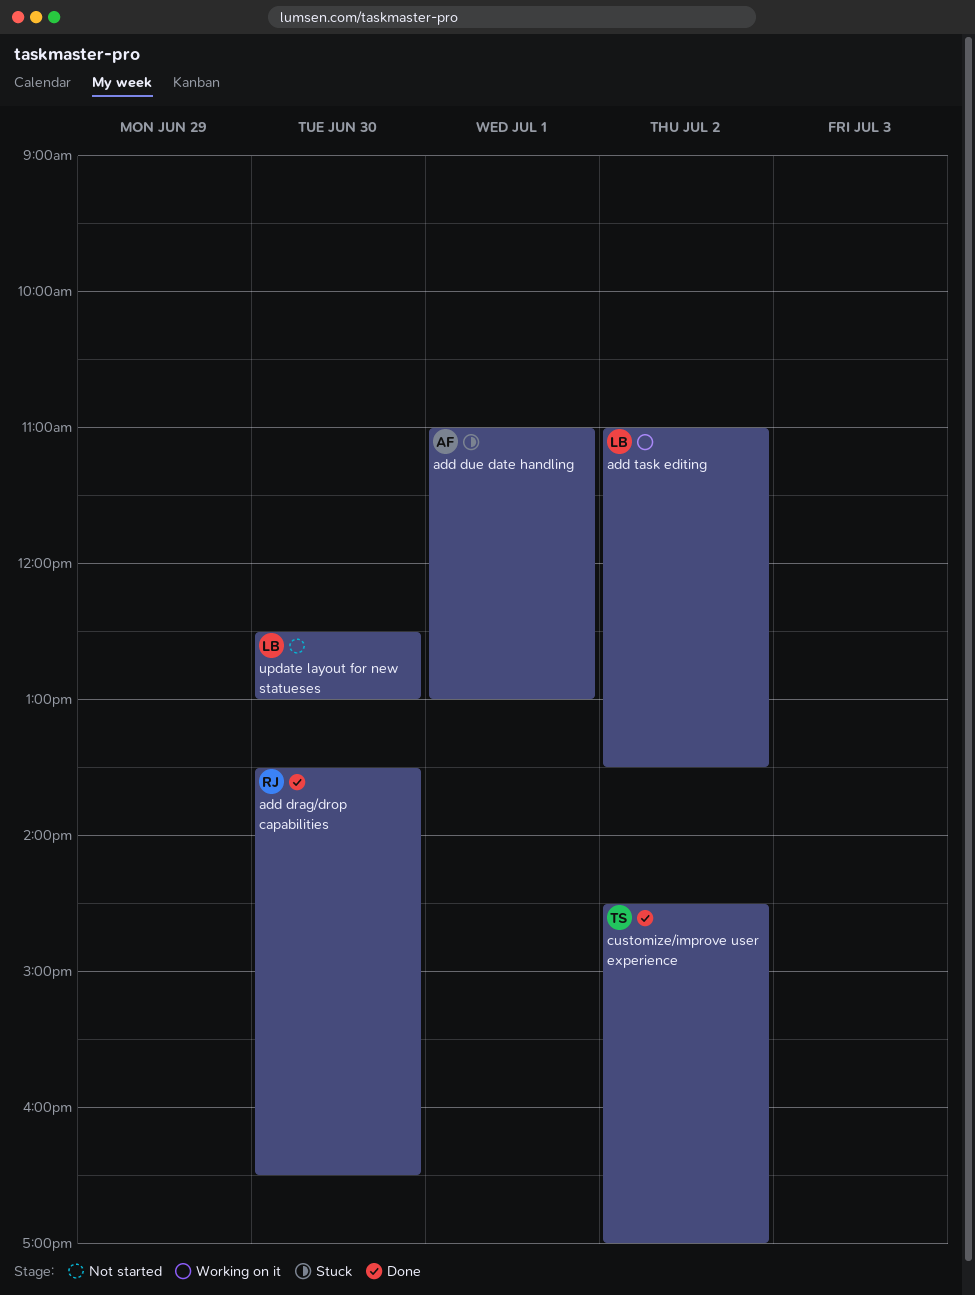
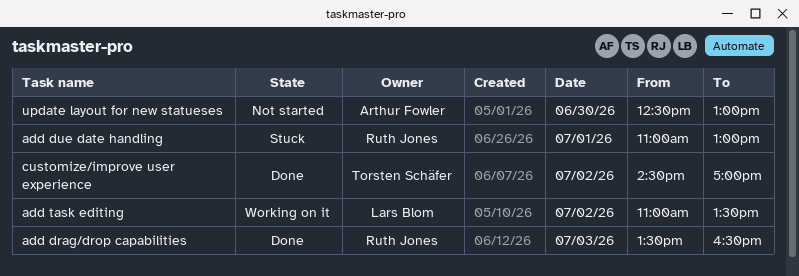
add drag/drop capabilities, day: Jun 30 -> Jul 3
add due date handling, owner: Arthur Fowler -> Ruth Jones
update layout for new statueses, owner: Lars Blom -> Arthur Fowler

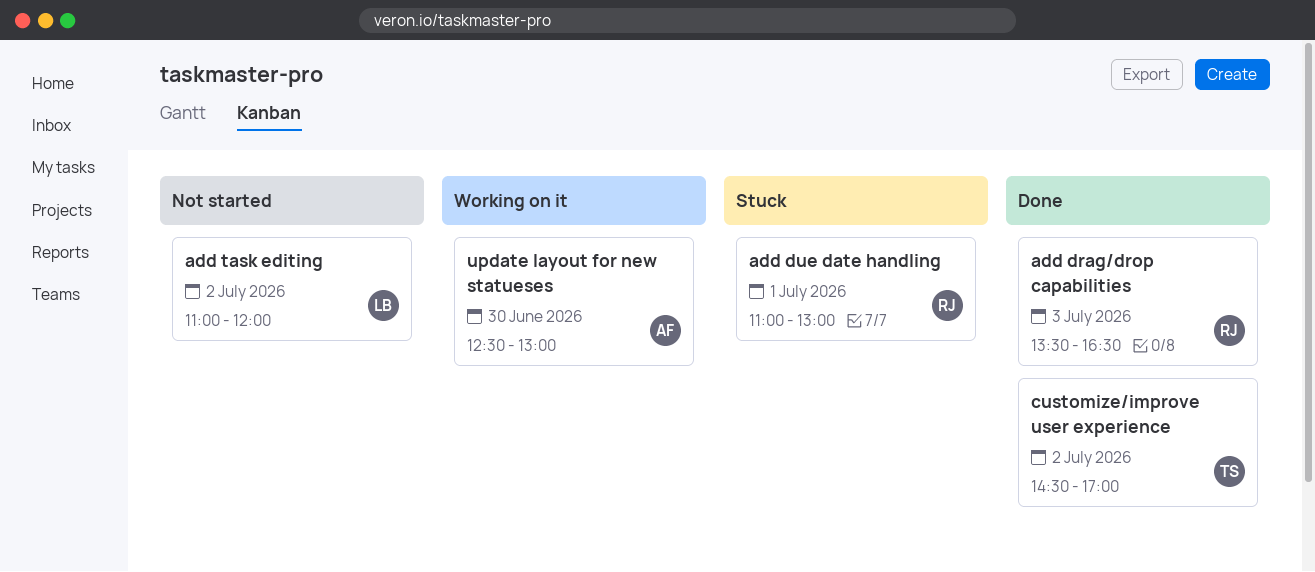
add task editing, status: Working on it -> Not started
add task editing, ends: 13:30 -> 12:00
update layout for new statueses, status: Not started -> Working on it

